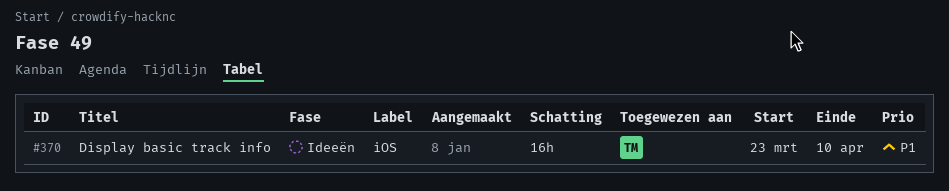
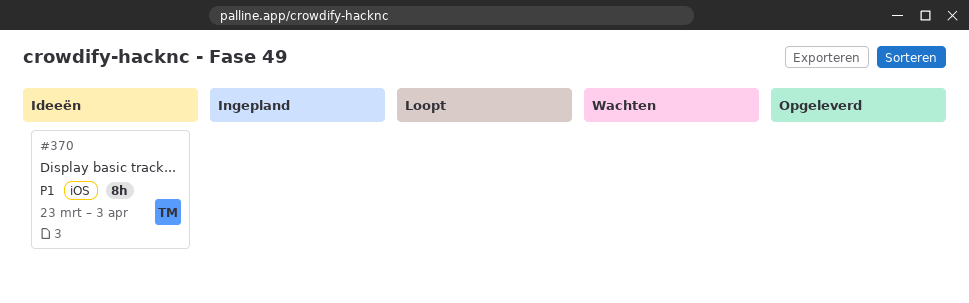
#370, estimate: 16h -> 8h
#370, due: Apr 10 -> Apr 3

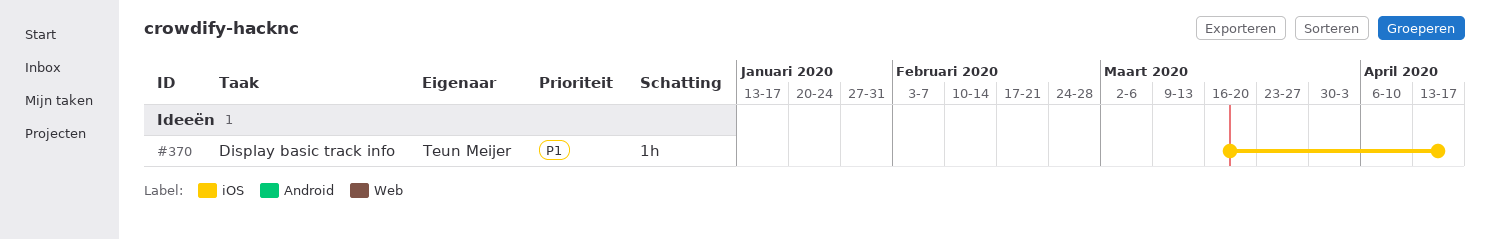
#370, estimate: 8h -> 1h
#370, start: Mar 23 -> Mar 16
#370, due: Apr 3 -> Apr 17

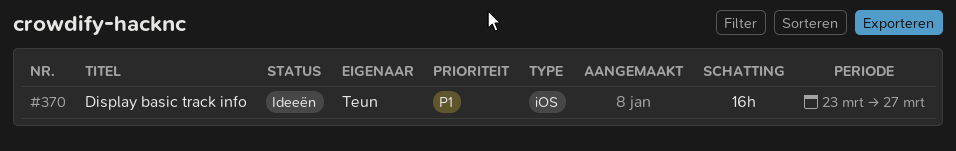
#370, estimate: 1h -> 16h
#370, start: Mar 16 -> Mar 23
#370, due: Apr 17 -> Mar 27

